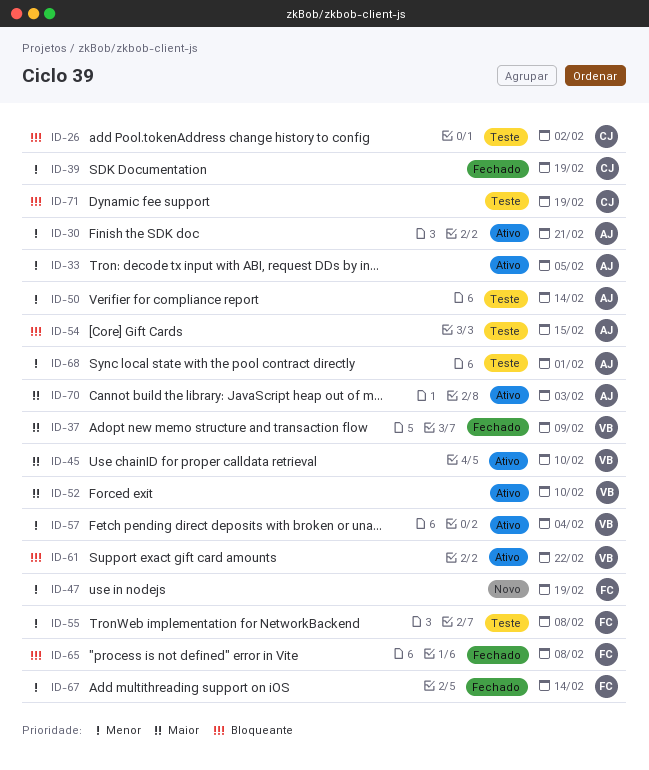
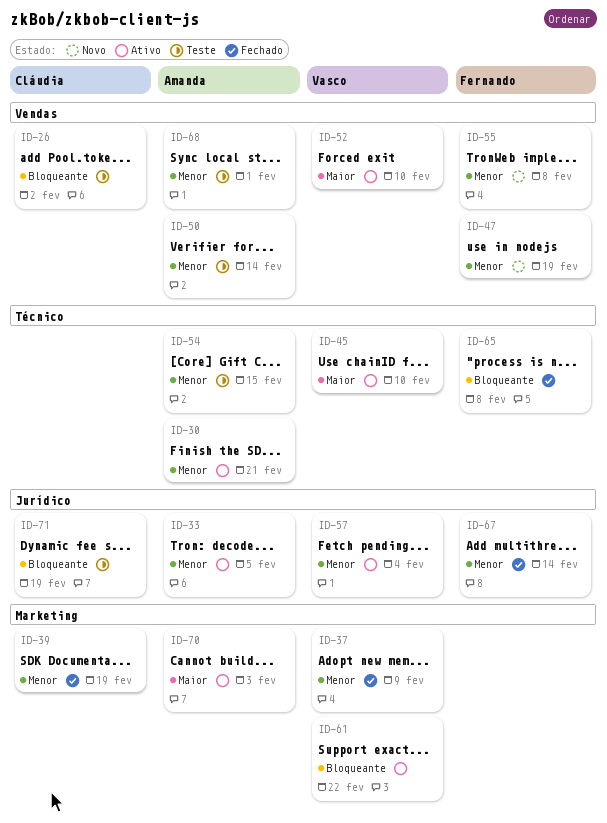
ID-37, priority: Maior -> Menor
ID-54, priority: Bloqueante -> Menor
ID-55, status: Teste -> Novo

